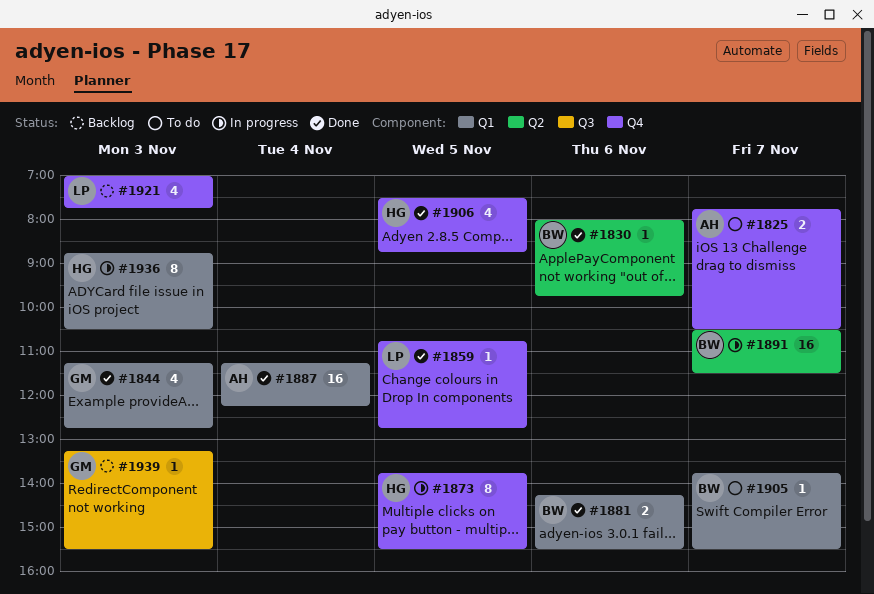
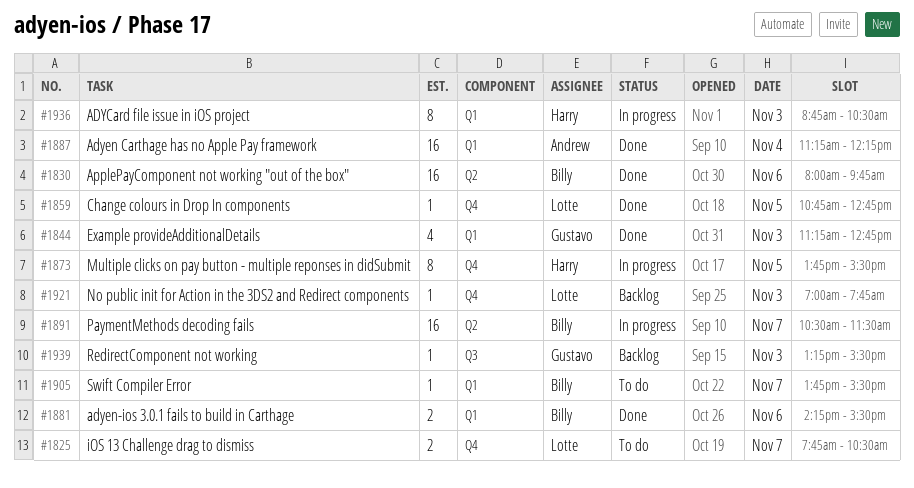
#1825, owner: Andrew -> Lotte
#1830, estimate: 1 -> 16
#1906: present -> none
#1921, estimate: 4 -> 1

